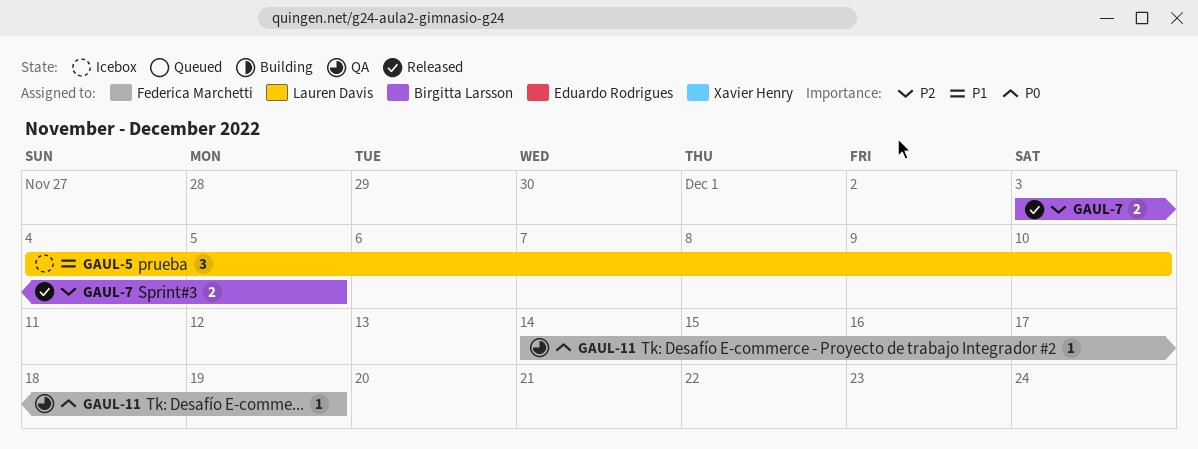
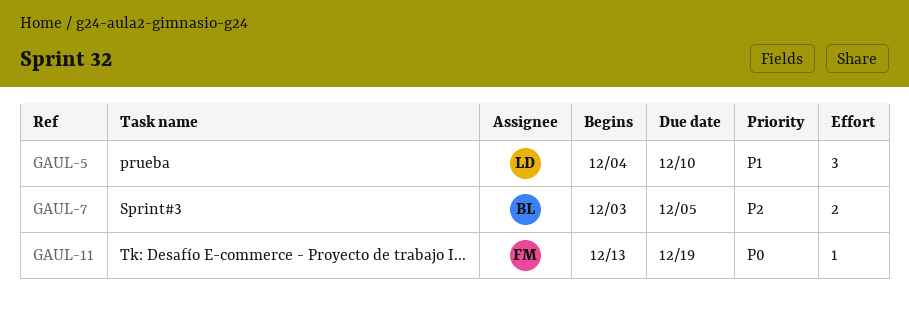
GAUL-11, start: Dec 14 -> Dec 13

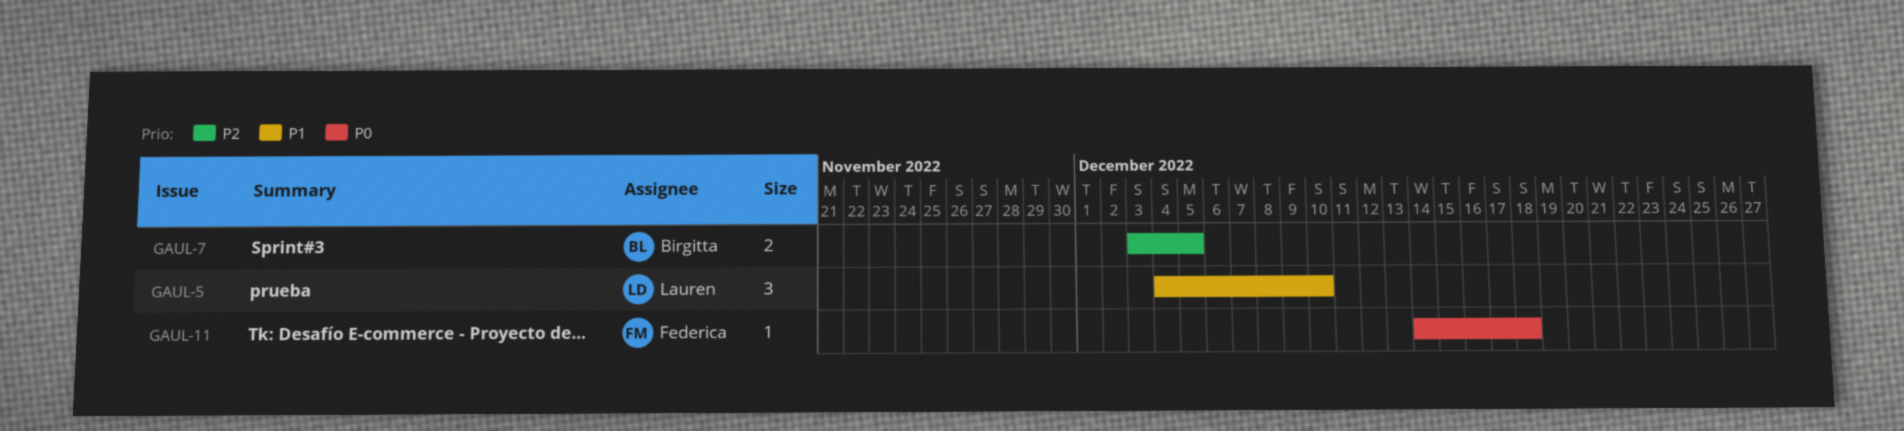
GAUL-11, start: Dec 13 -> Dec 14
GAUL-11, due: Dec 19 -> Dec 18

